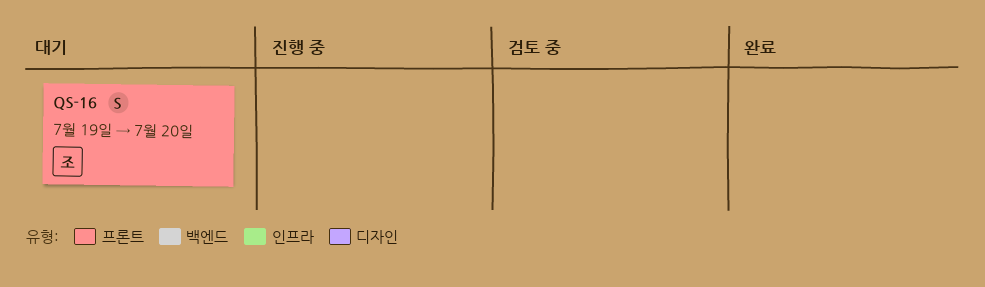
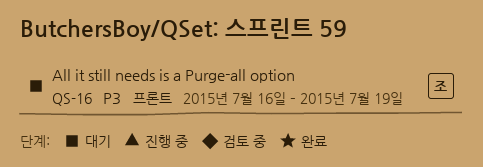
QS-16, start: Jul 19 -> Jul 16
QS-16, due: Jul 20 -> Jul 19

